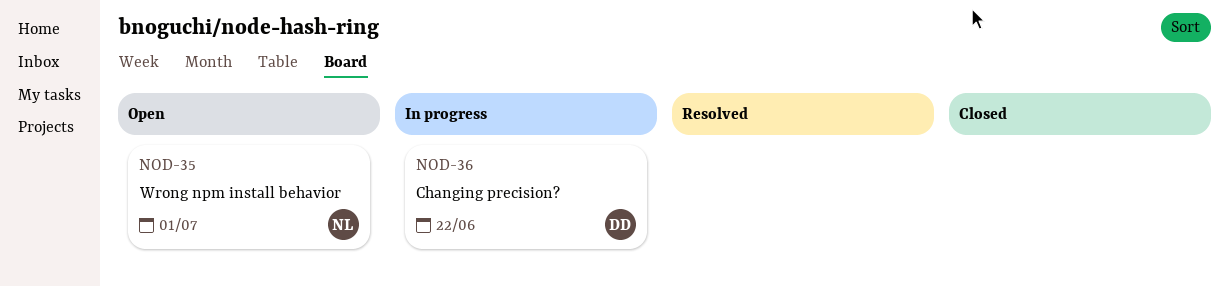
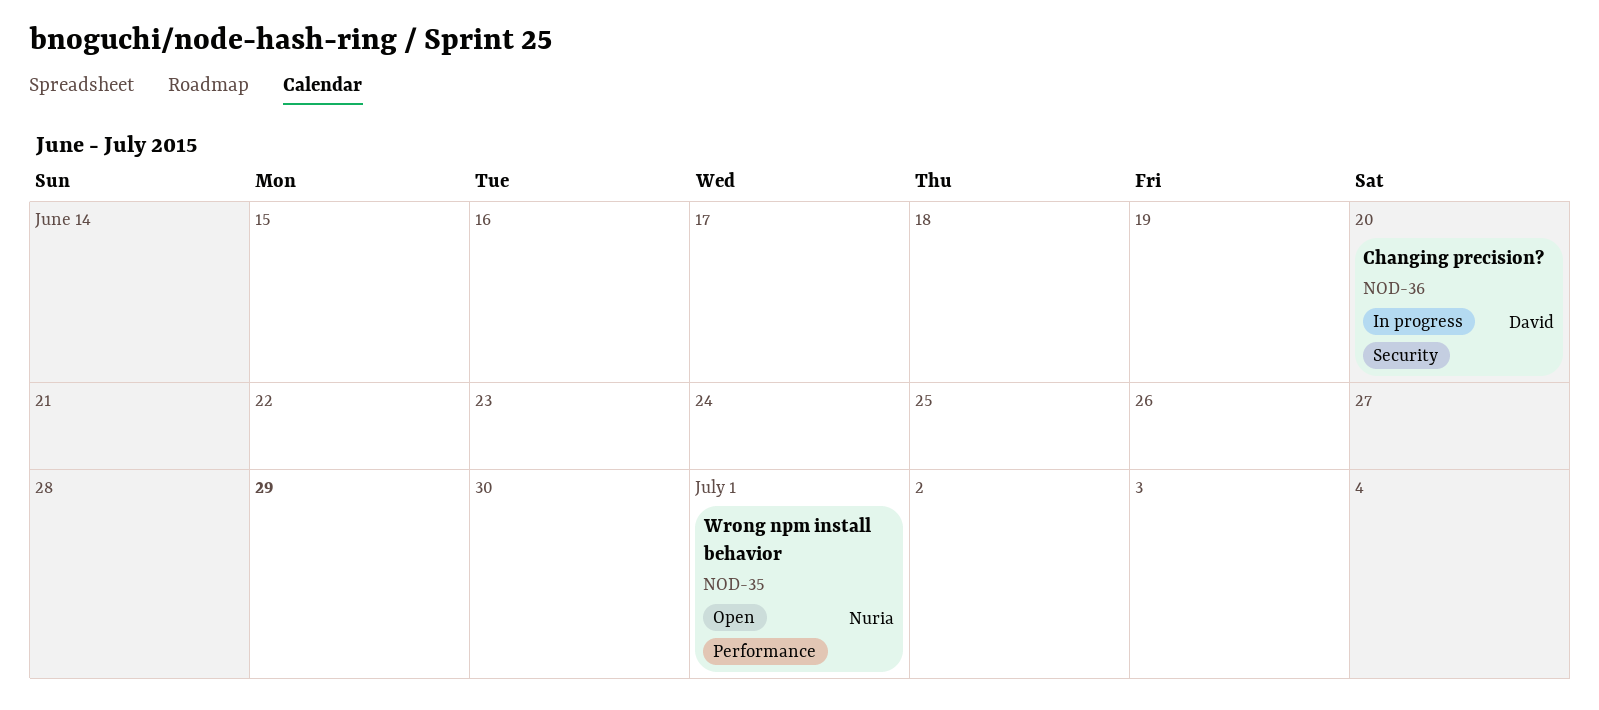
NOD-36, due: Jun 22 -> Jun 20

